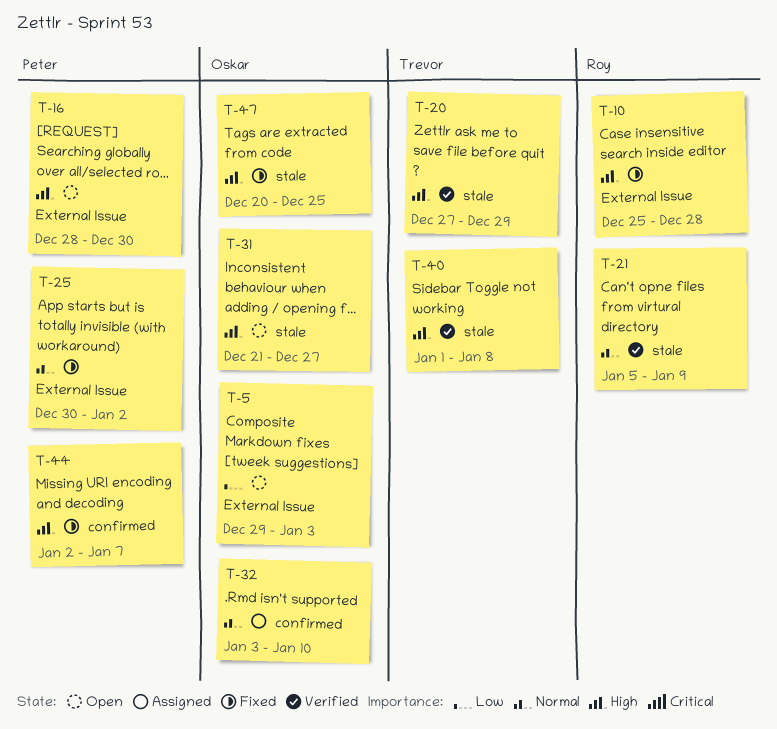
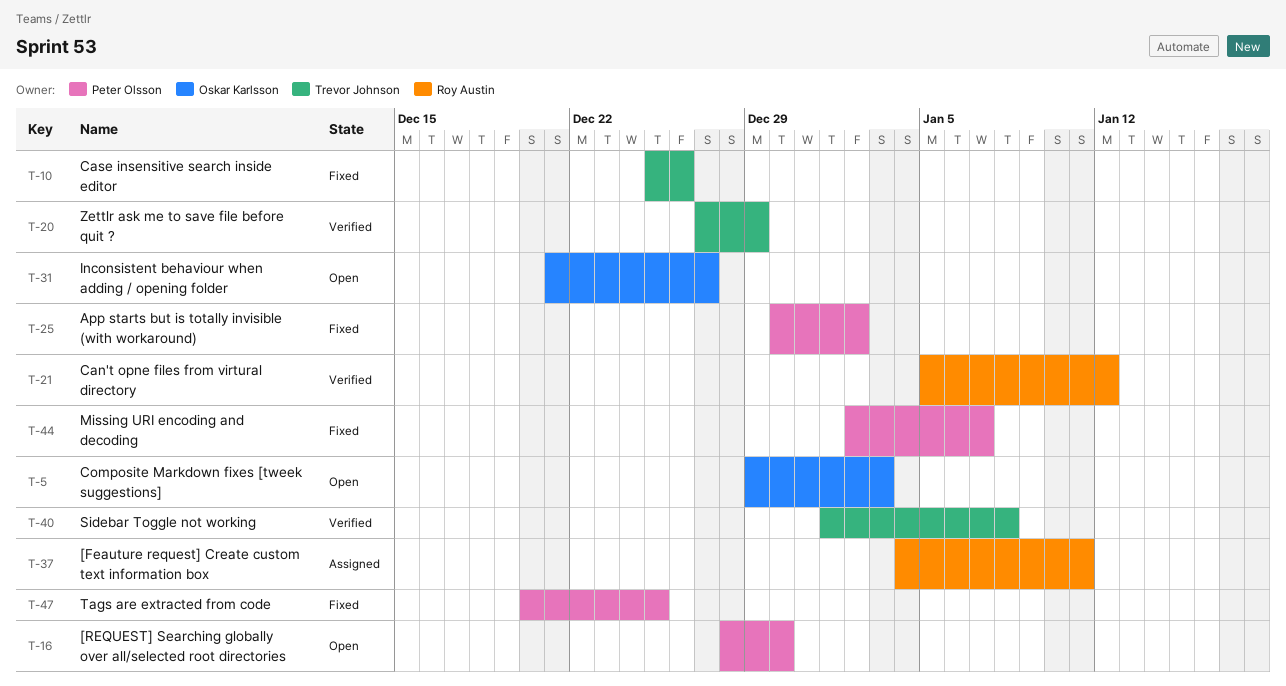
T-10, owner: Roy Austin -> Trevor Johnson
T-10, due: Dec 28 -> Dec 26
T-21, due: Jan 9 -> Jan 12
T-32: present -> none
T-37: none -> present
T-47, owner: Oskar Karlsson -> Peter Olsson

